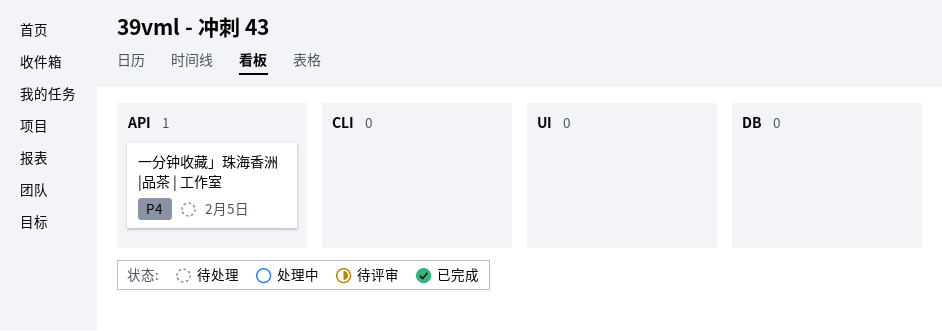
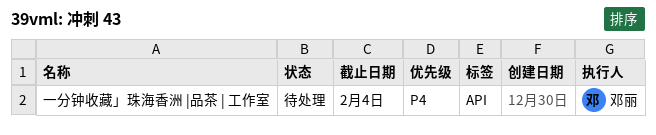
一分钟收藏」珠海香洲 |品茶 | 工作室, due: Feb 5 -> Feb 4

